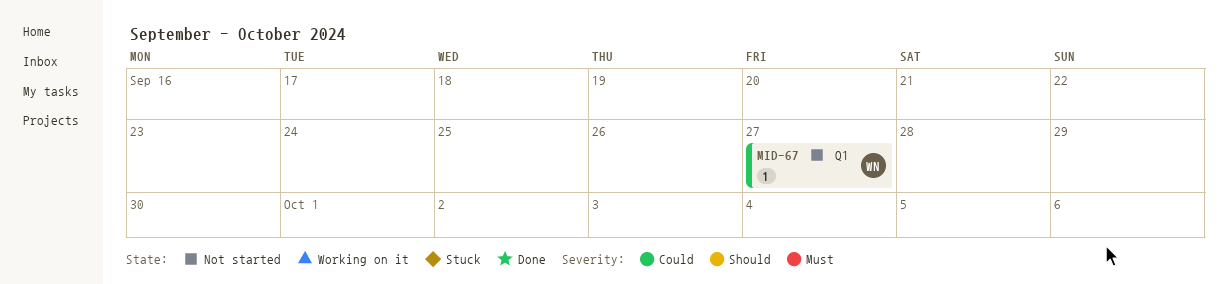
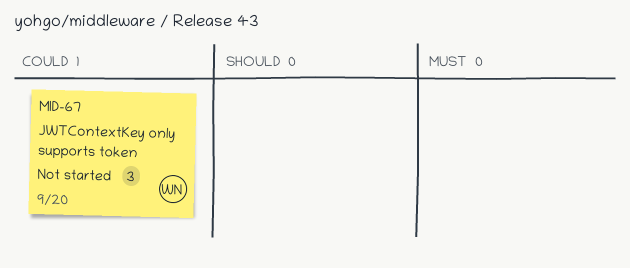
MID-67, estimate: 1 -> 3
MID-67, due: Sep 27 -> Sep 20

